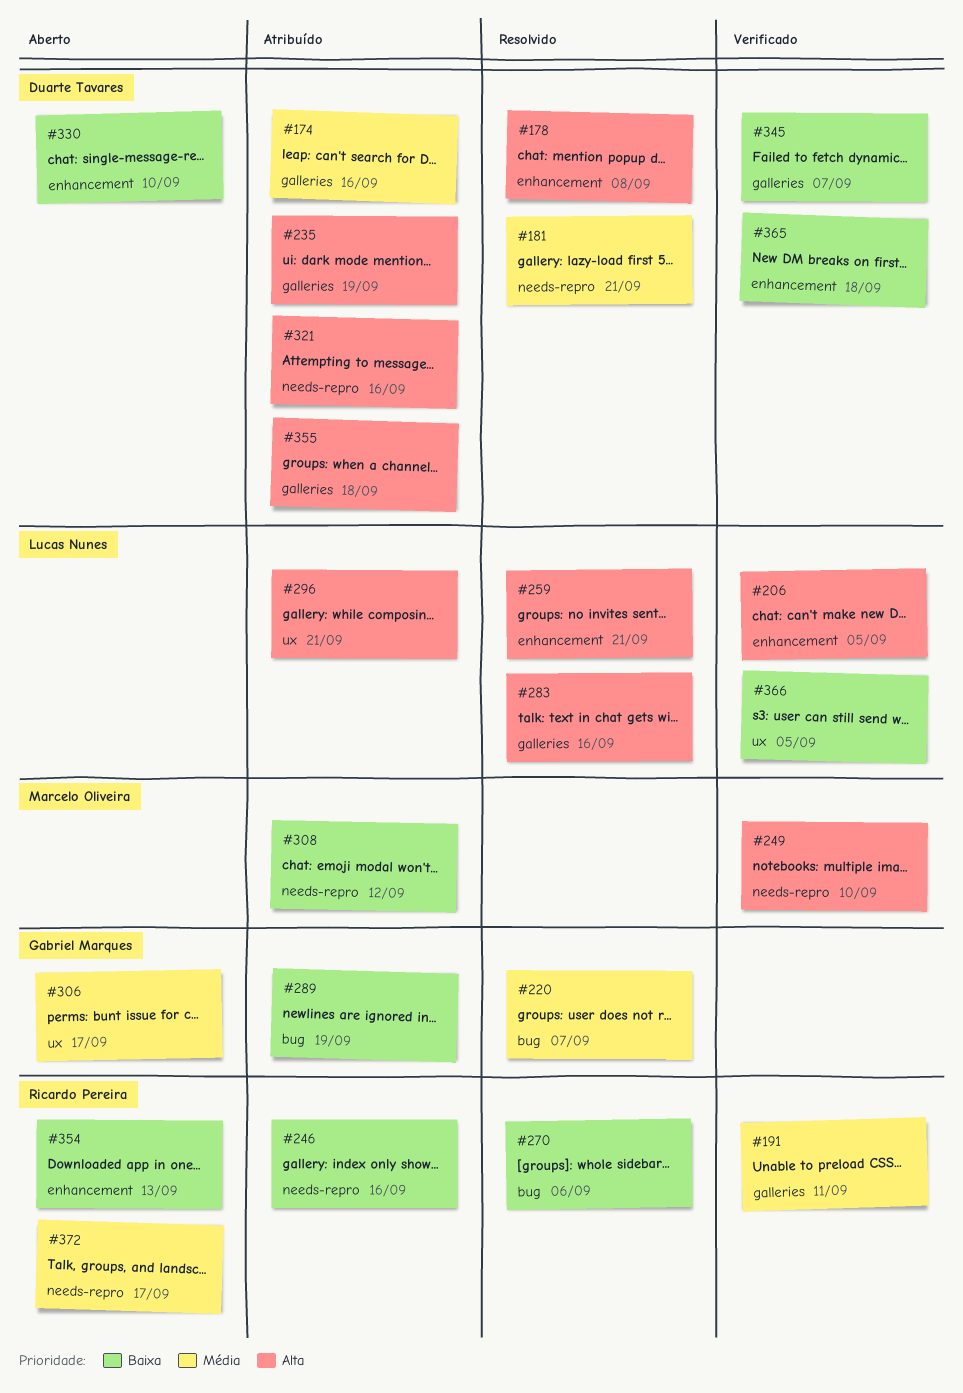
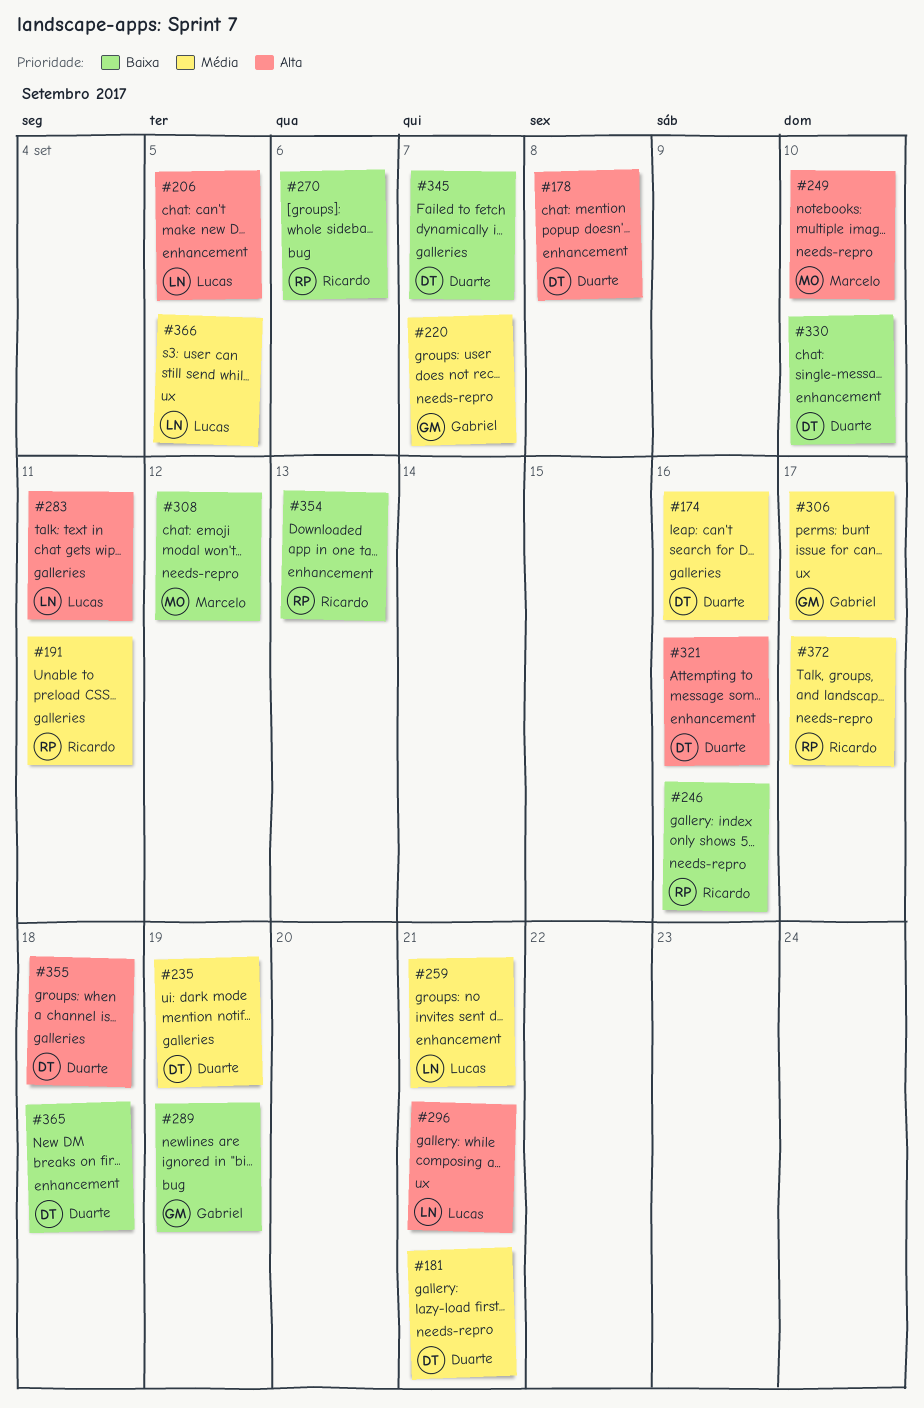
#220, label: bug -> needs-repro
#235, priority: Alta -> Média
#259, priority: Alta -> Média
#283, due: Sep 16 -> Sep 11
#321, label: needs-repro -> enhancement
#366, priority: Baixa -> Média

